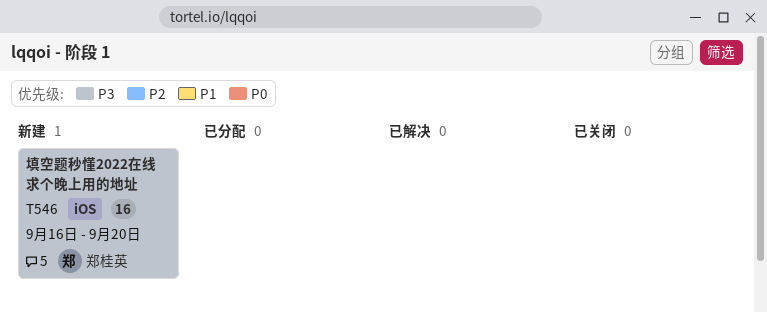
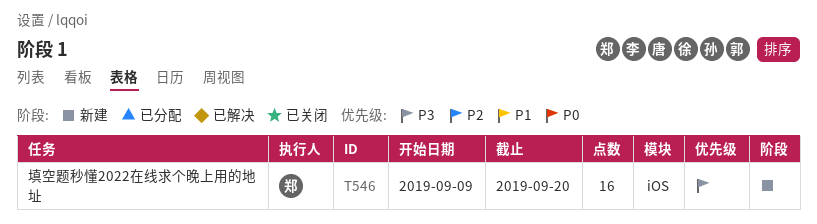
T546, start: Sep 16 -> Sep 9

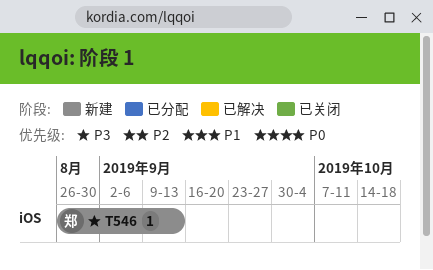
T546, estimate: 16 -> 1
T546, start: Sep 9 -> Aug 26
T546, due: Sep 20 -> Sep 13

